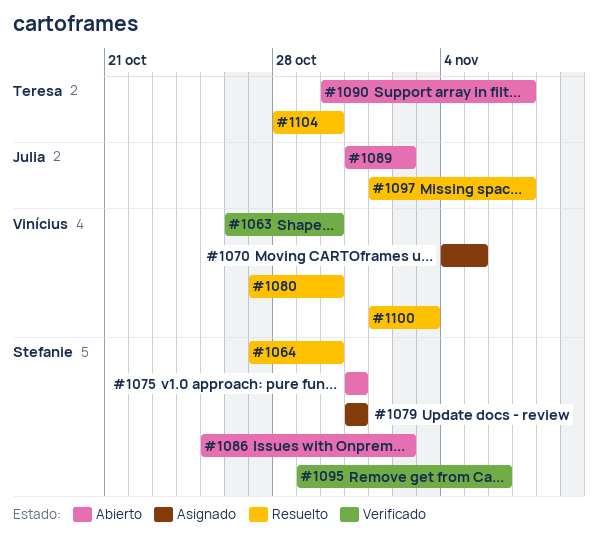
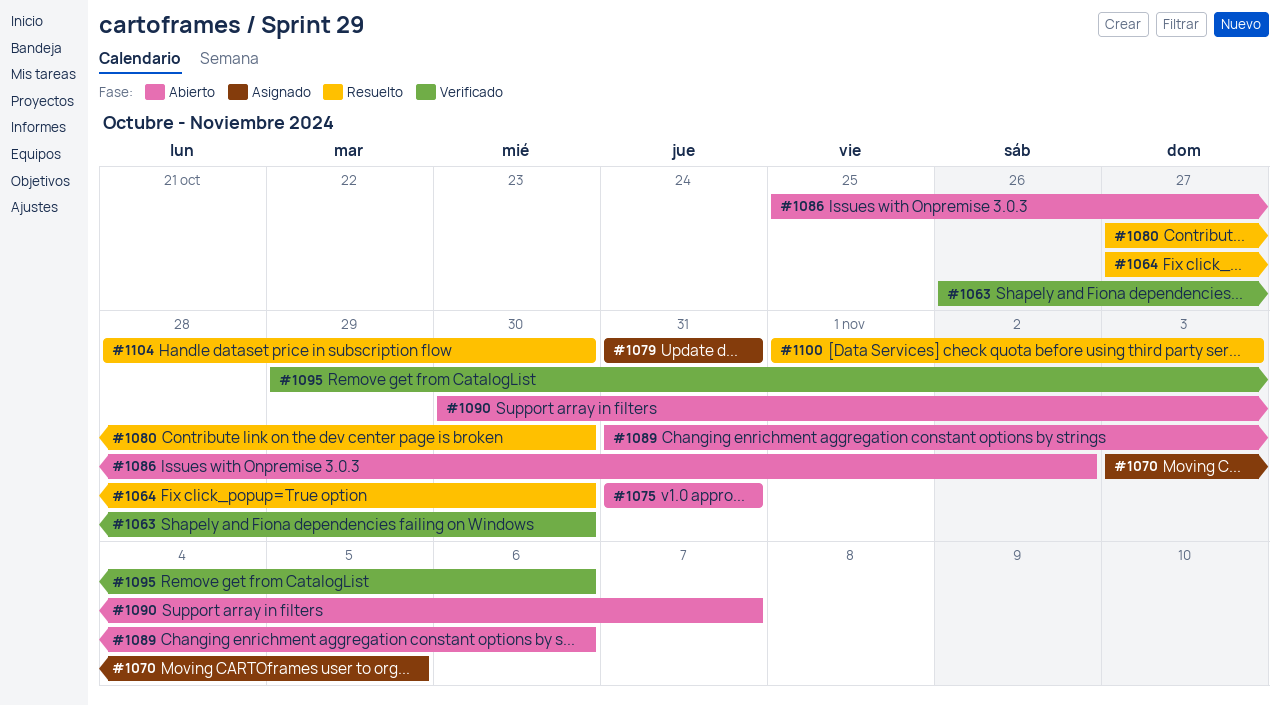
#1070, start: Nov 4 -> Nov 3
#1089, due: Nov 2 -> Nov 6
#1097: present -> none

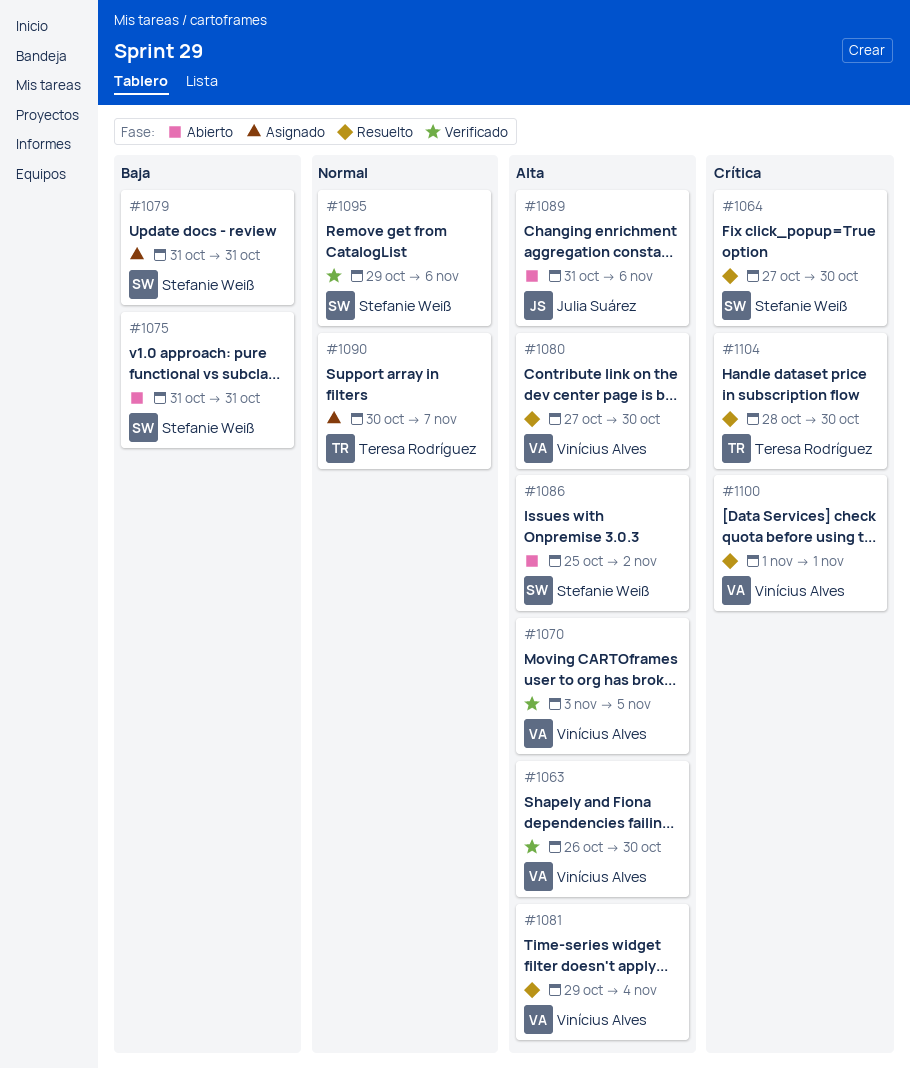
#1070, status: Asignado -> Verificado
#1081: none -> present
#1090, status: Abierto -> Asignado
#1100, due: Nov 3 -> Nov 1

